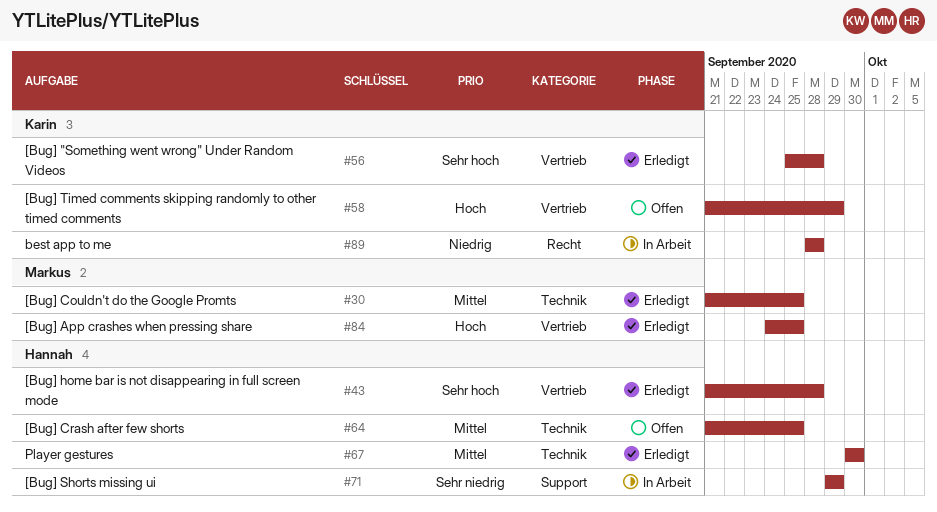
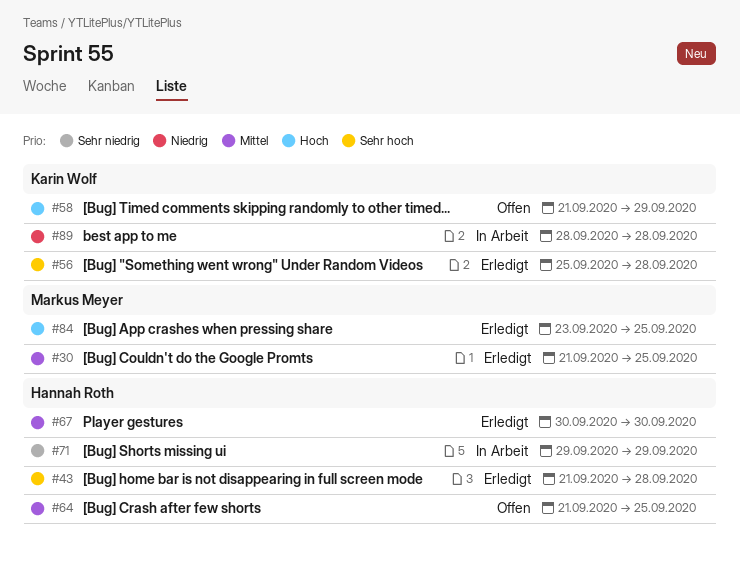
#84, start: Sep 24 -> Sep 23

